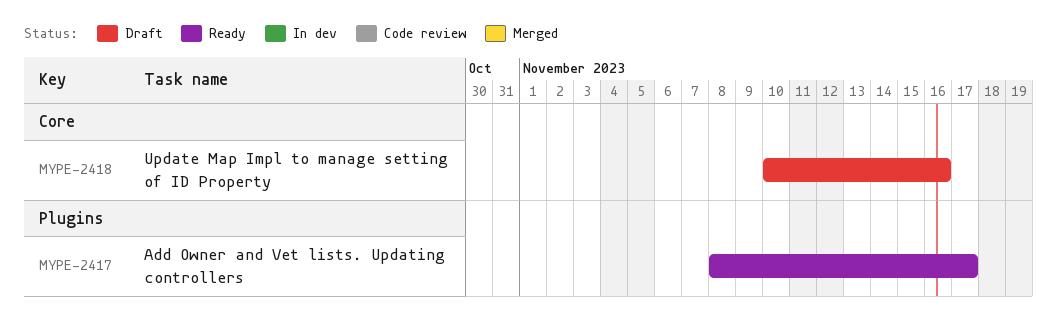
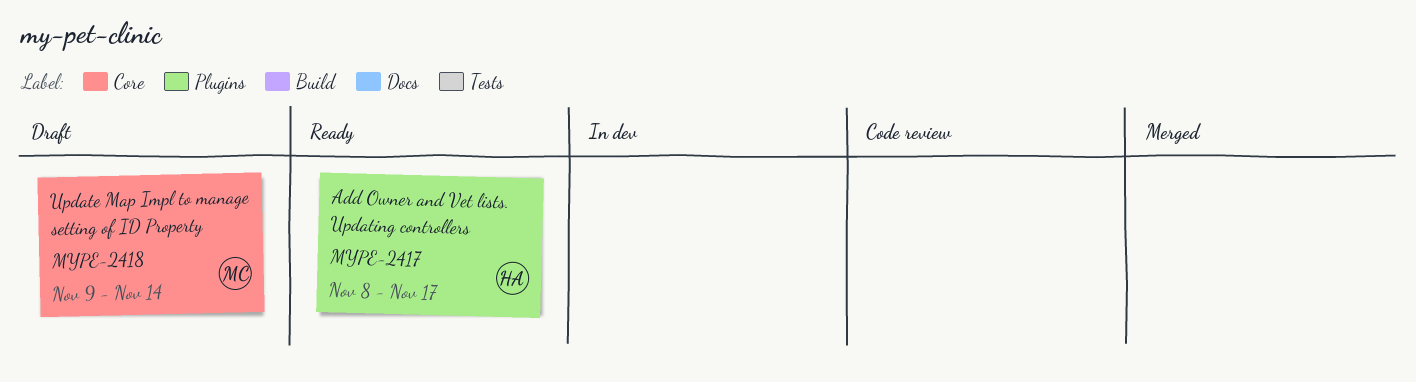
MYPE-2418, start: Nov 10 -> Nov 9
MYPE-2418, due: Nov 16 -> Nov 14

